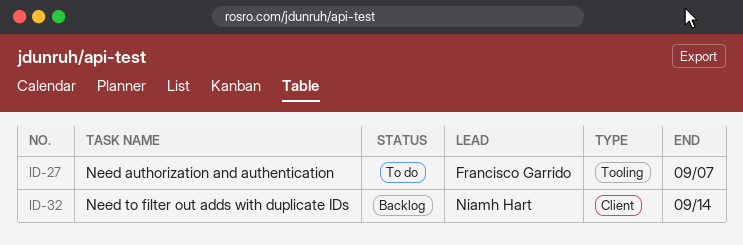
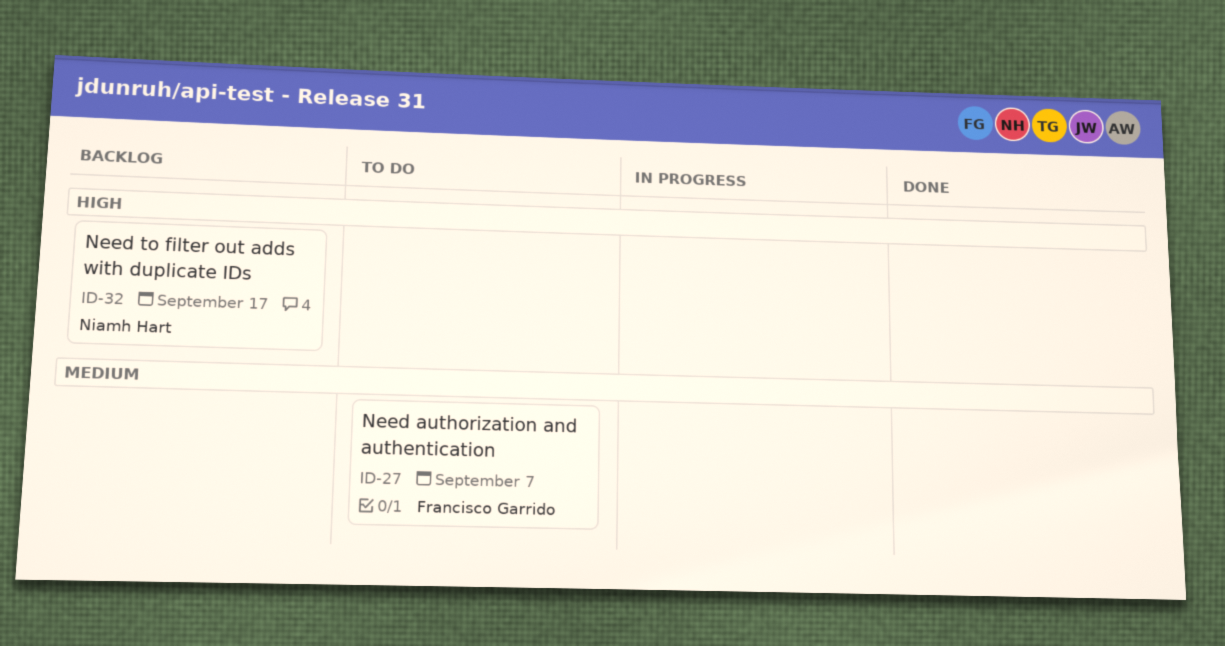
ID-32, due: Sep 14 -> Sep 17

